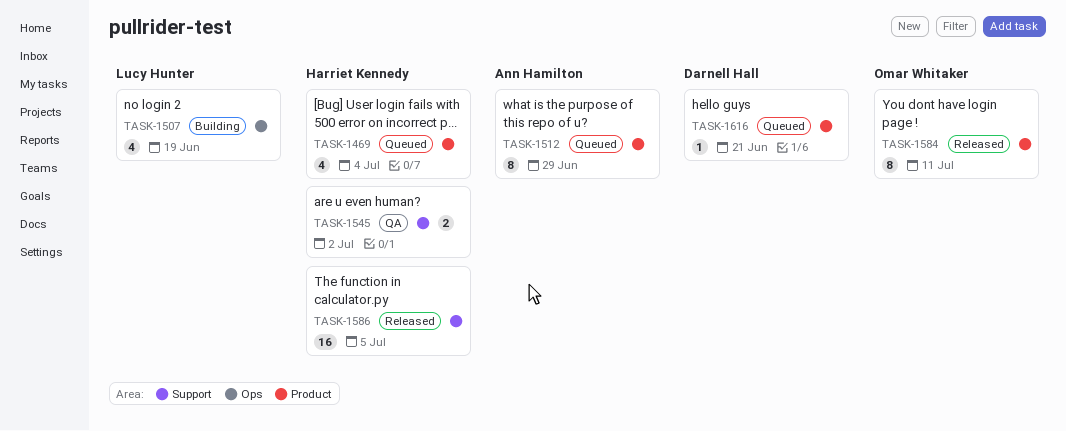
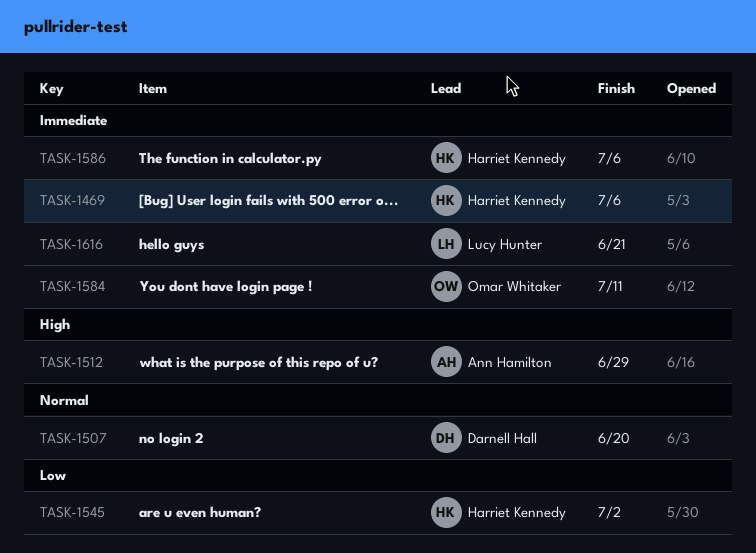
TASK-1469, due: Jul 4 -> Jul 6
TASK-1507, owner: Lucy Hunter -> Darnell Hall
TASK-1507, due: Jun 19 -> Jun 20
TASK-1586, due: Jul 5 -> Jul 6
TASK-1616, owner: Darnell Hall -> Lucy Hunter

